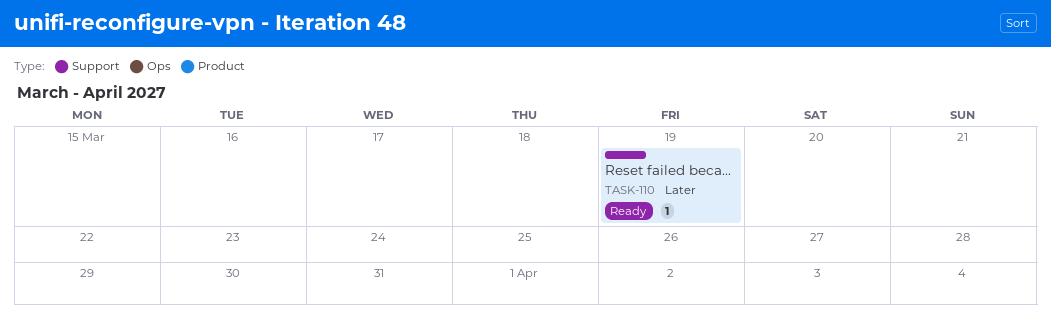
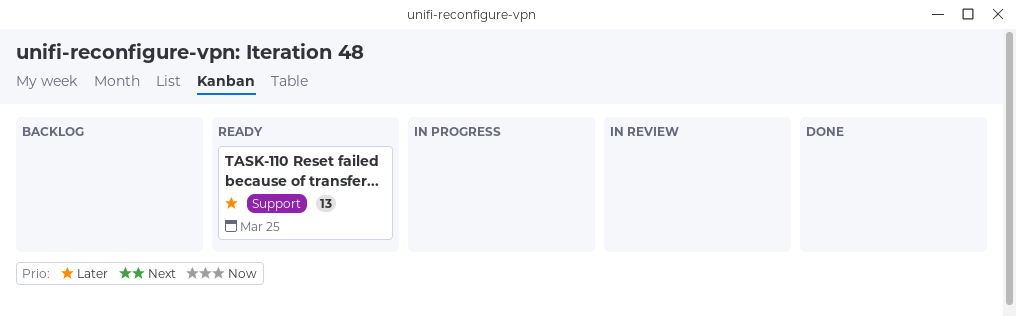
TASK-110, estimate: 1 -> 13
TASK-110, due: Mar 19 -> Mar 25

